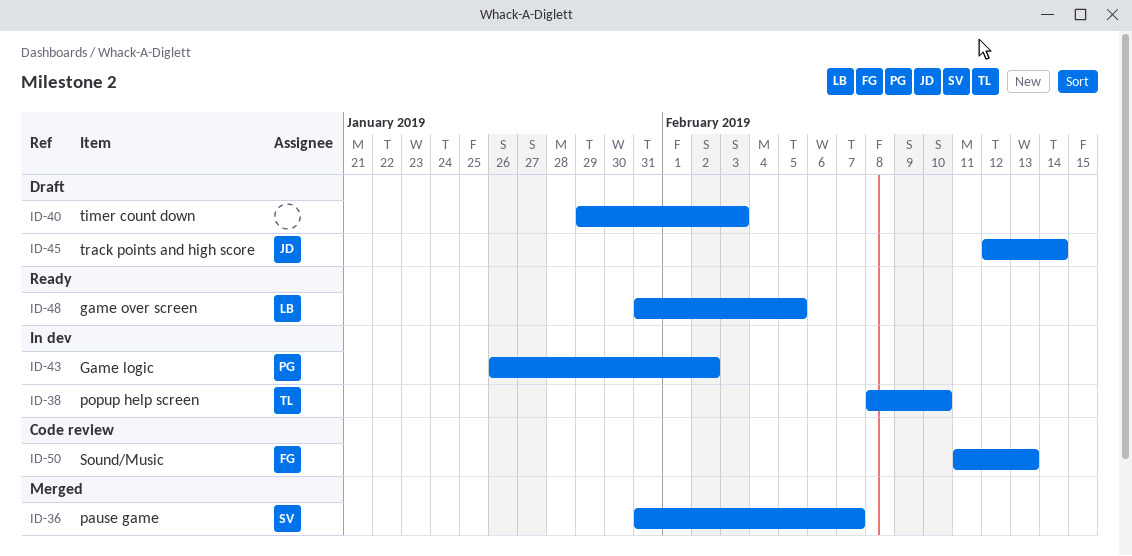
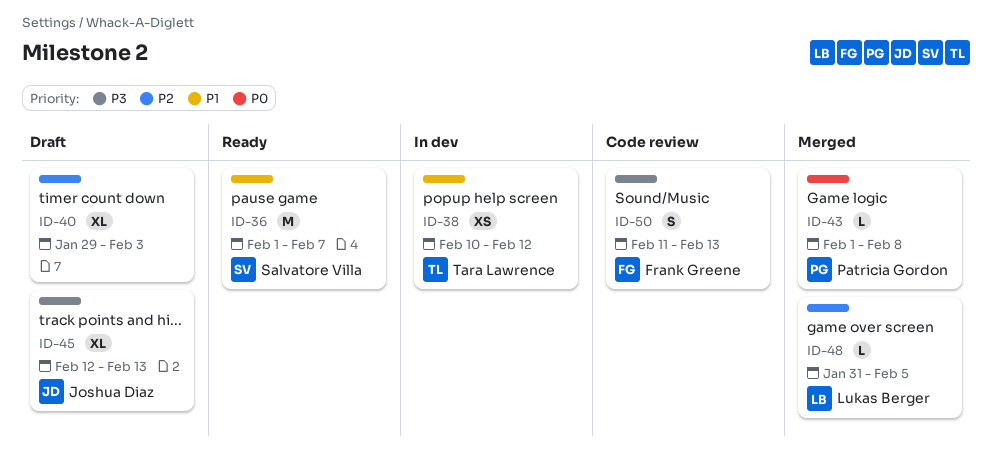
ID-36, status: Merged -> Ready
ID-36, start: Jan 31 -> Feb 1
ID-38, start: Feb 8 -> Feb 10
ID-38, due: Feb 10 -> Feb 12
ID-43, status: In dev -> Merged
ID-43, start: Jan 26 -> Feb 1
ID-43, due: Feb 2 -> Feb 8
ID-45, due: Feb 14 -> Feb 13
ID-48, status: Ready -> Merged

